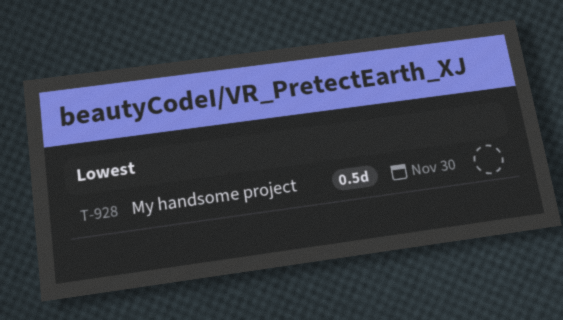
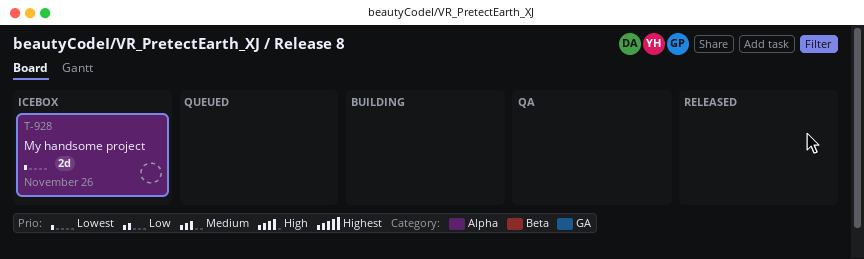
T-928, estimate: 0.5d -> 2d
T-928, due: Nov 30 -> Nov 26

